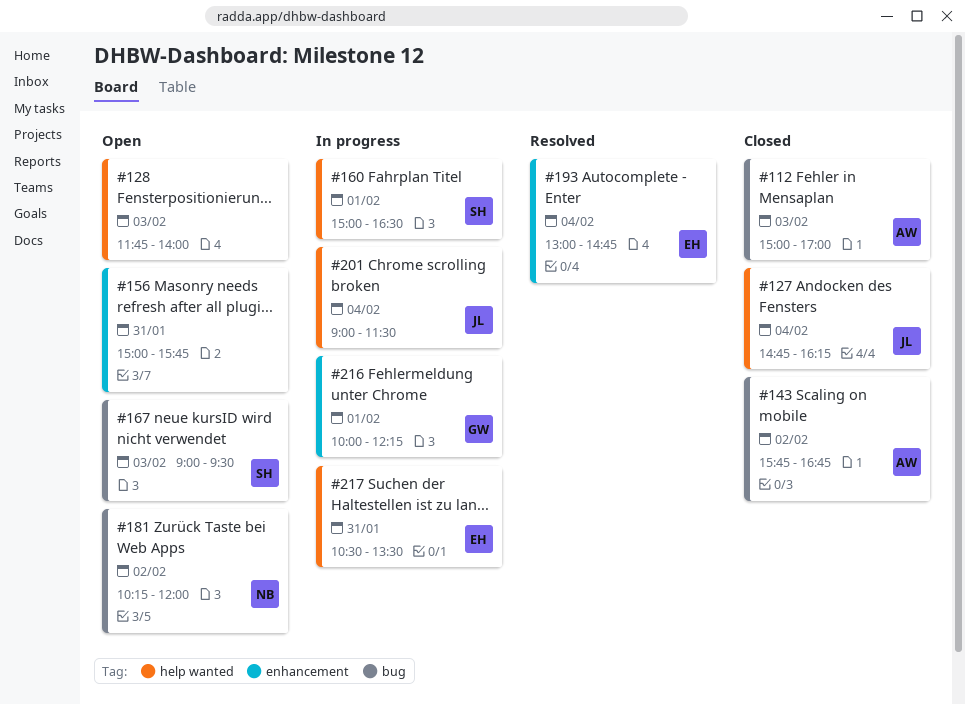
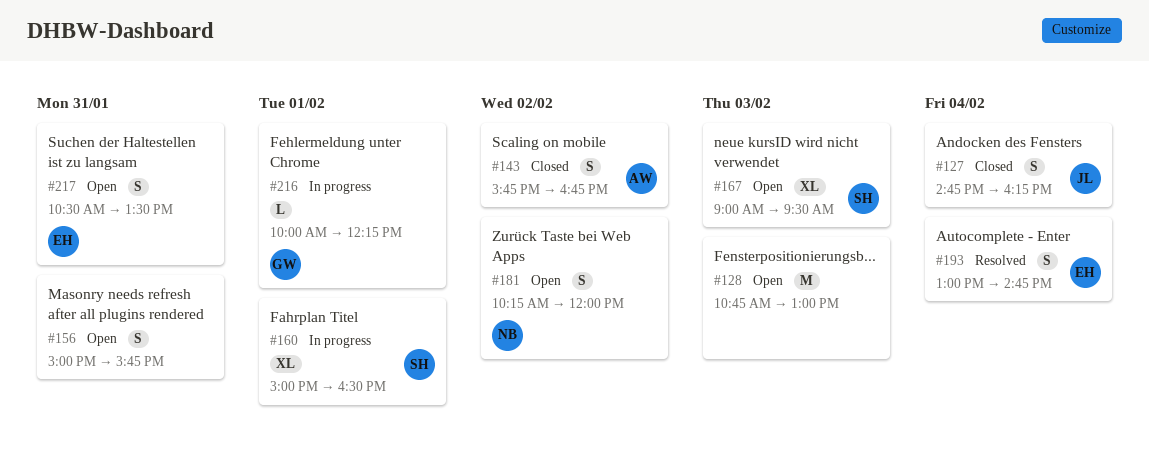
#112: present -> none
#128, begins: 11:45 -> 10:45
#128, ends: 14:00 -> 13:00
#201: present -> none
#217, status: In progress -> Open

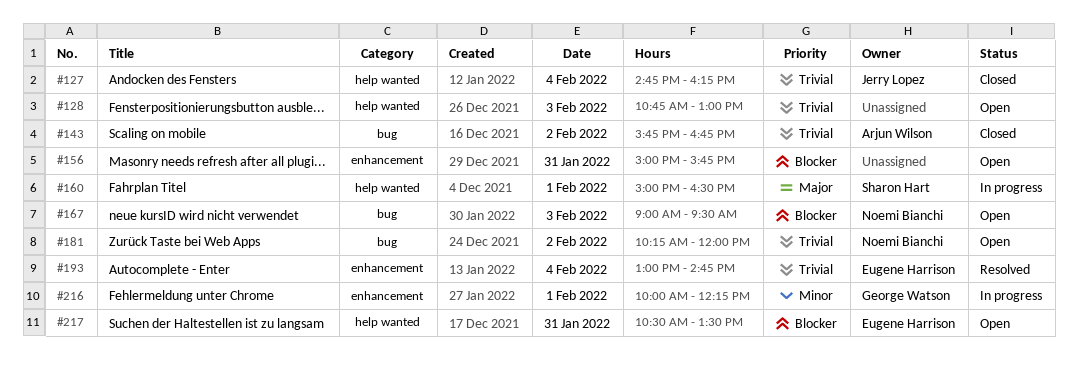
#167, owner: Sharon Hart -> Noemi Bianchi

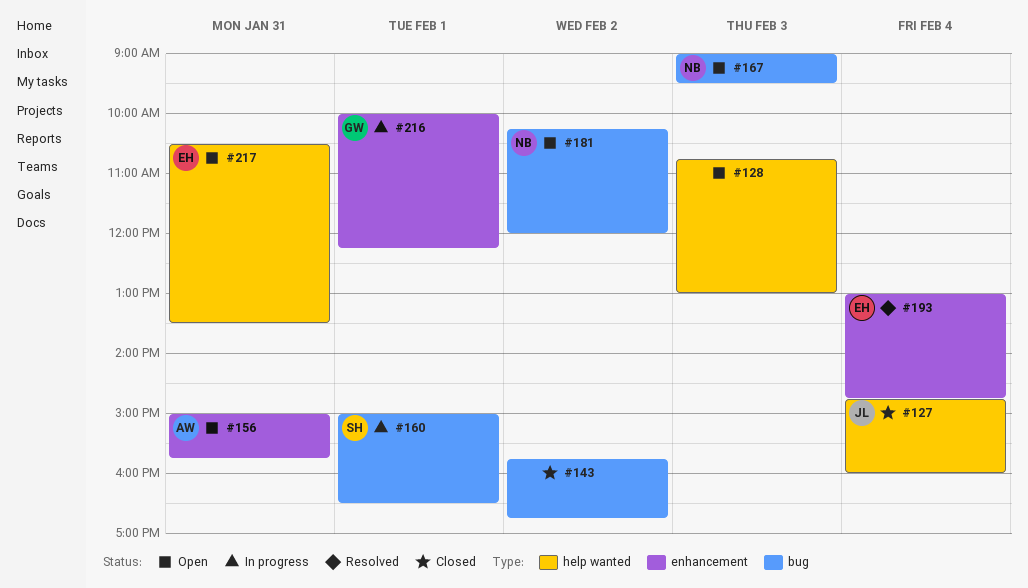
#127, ends: 16:15 -> 16:00
#143, owner: Arjun Wilson -> none
#156, owner: none -> Arjun Wilson
#160, label: help wanted -> bug

